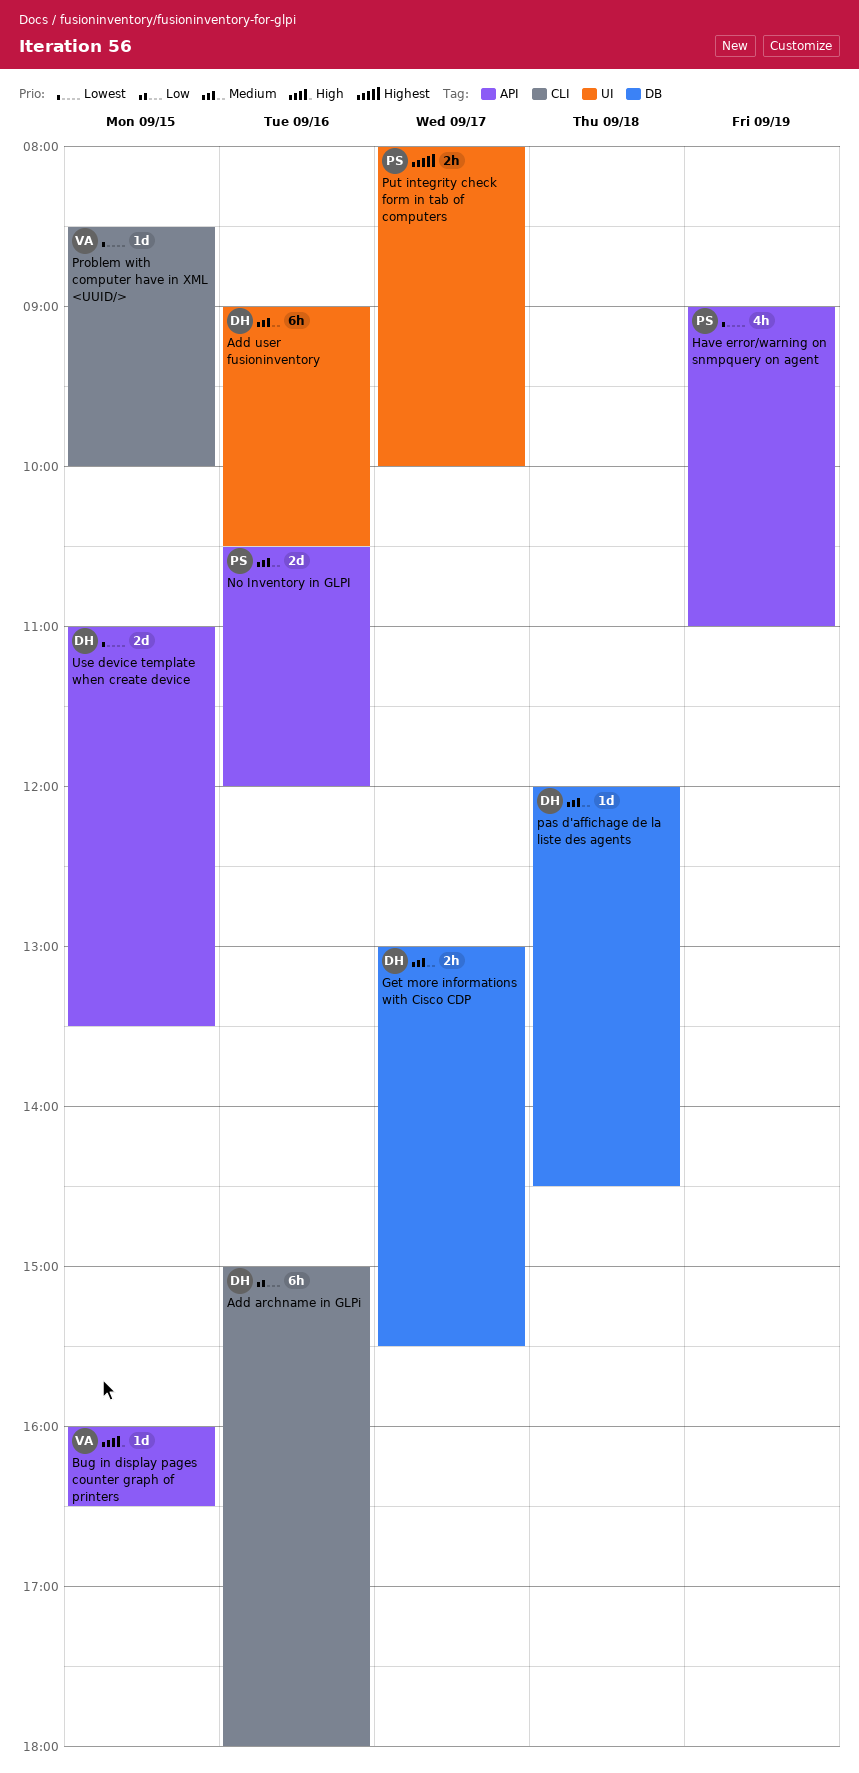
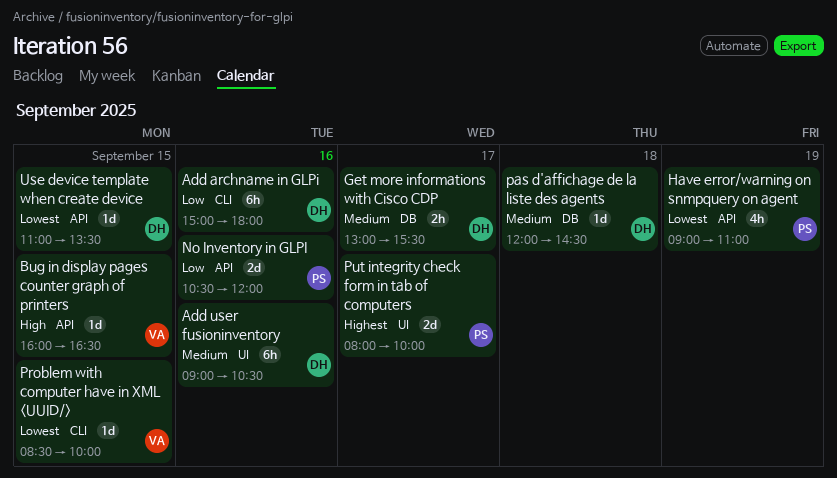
No Inventory in GLPI, priority: Medium -> Low
Put integrity check form in tab of computers, estimate: 2h -> 2d
Use device template when create device, estimate: 2d -> 1d

